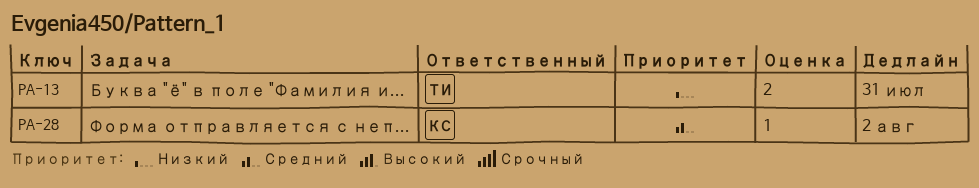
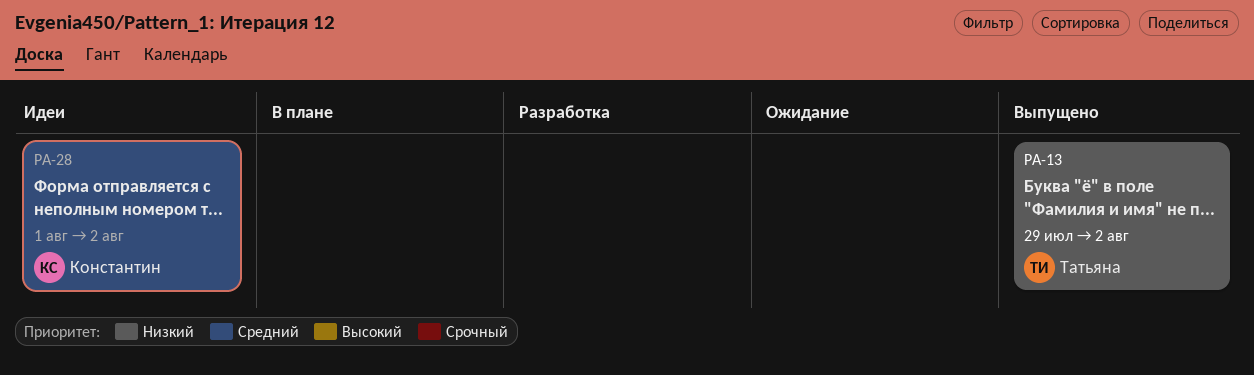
PA-13, due: Jul 31 -> Aug 2

